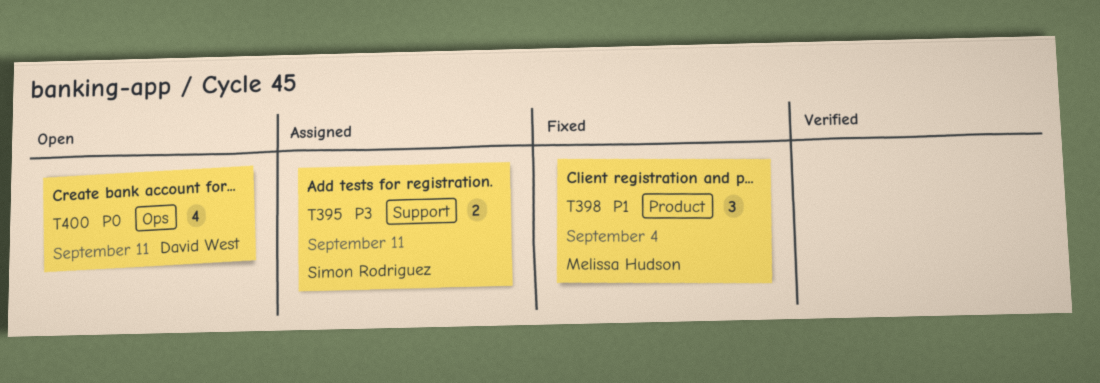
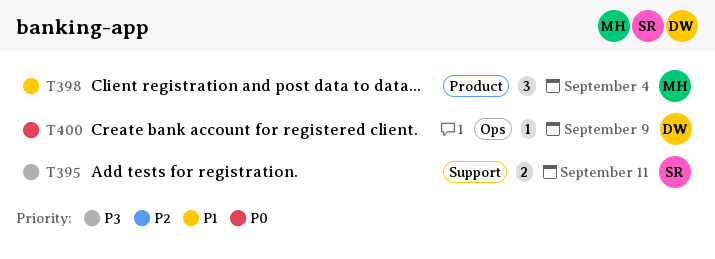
T400, estimate: 4 -> 1
T400, due: Sep 11 -> Sep 9

